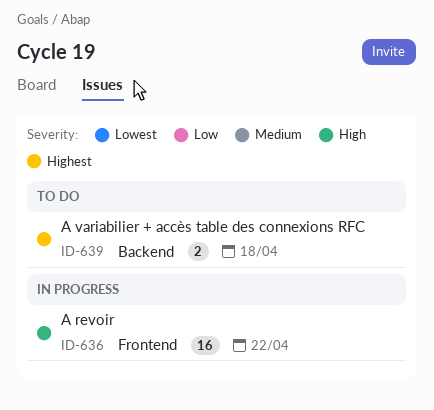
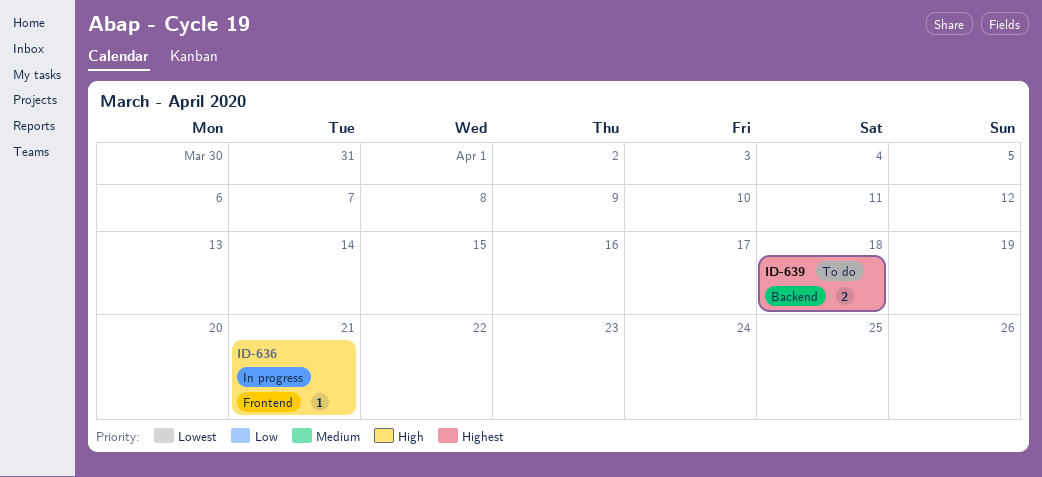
ID-636, estimate: 16 -> 1
ID-636, due: Apr 22 -> Apr 21

